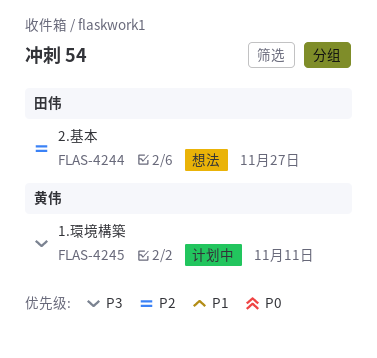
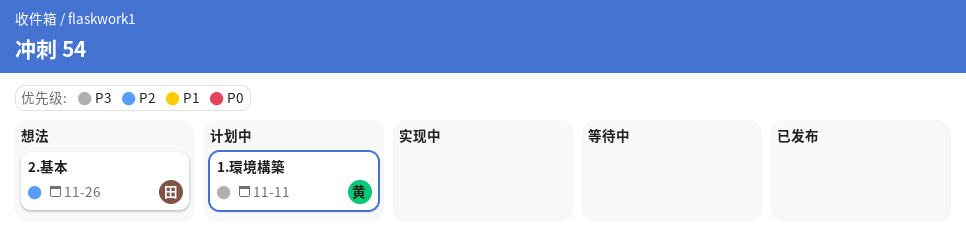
2.基本, due: Nov 27 -> Nov 26

